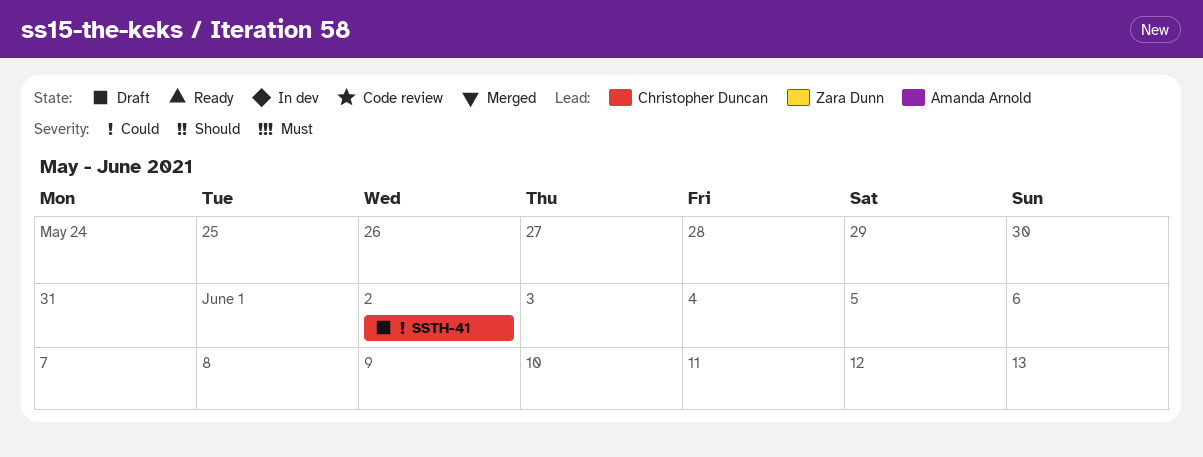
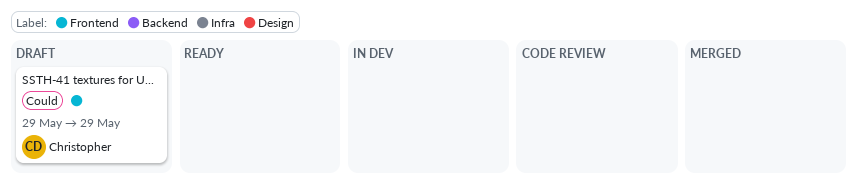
SSTH-41, start: Jun 2 -> May 29
SSTH-41, due: Jun 2 -> May 29

